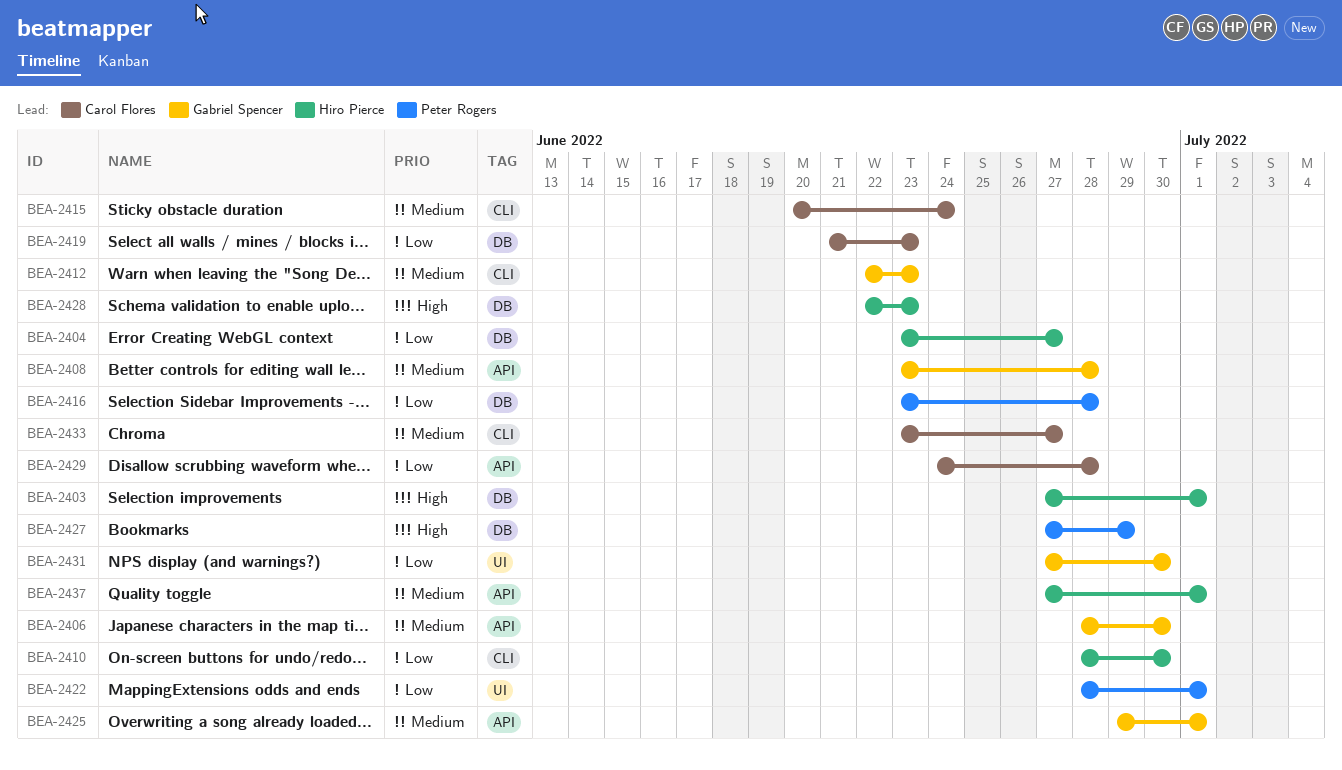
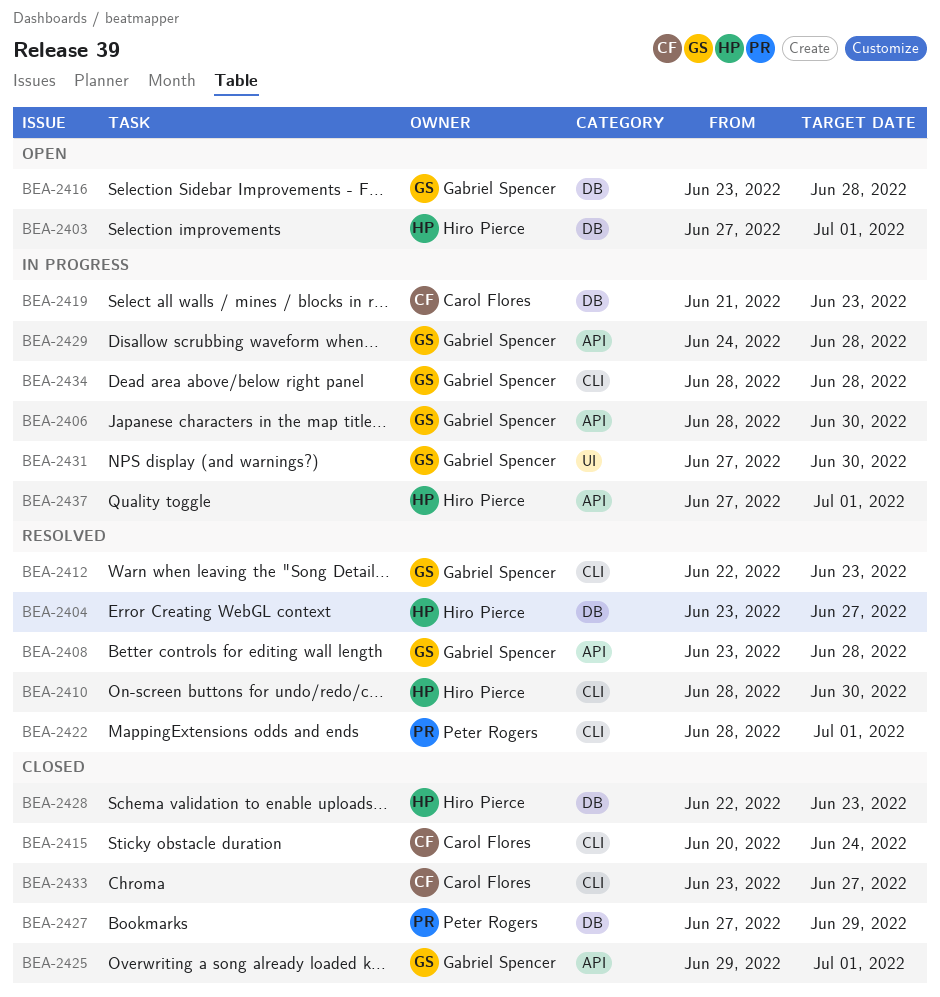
BEA-2416, owner: Peter Rogers -> Gabriel Spencer
BEA-2422, label: UI -> CLI
BEA-2429, owner: Carol Flores -> Gabriel Spencer
BEA-2434: none -> present

